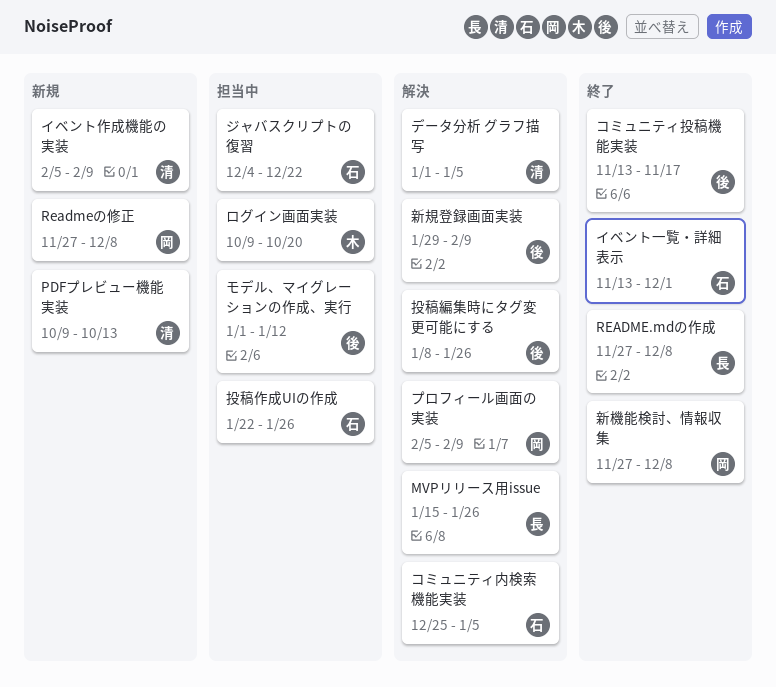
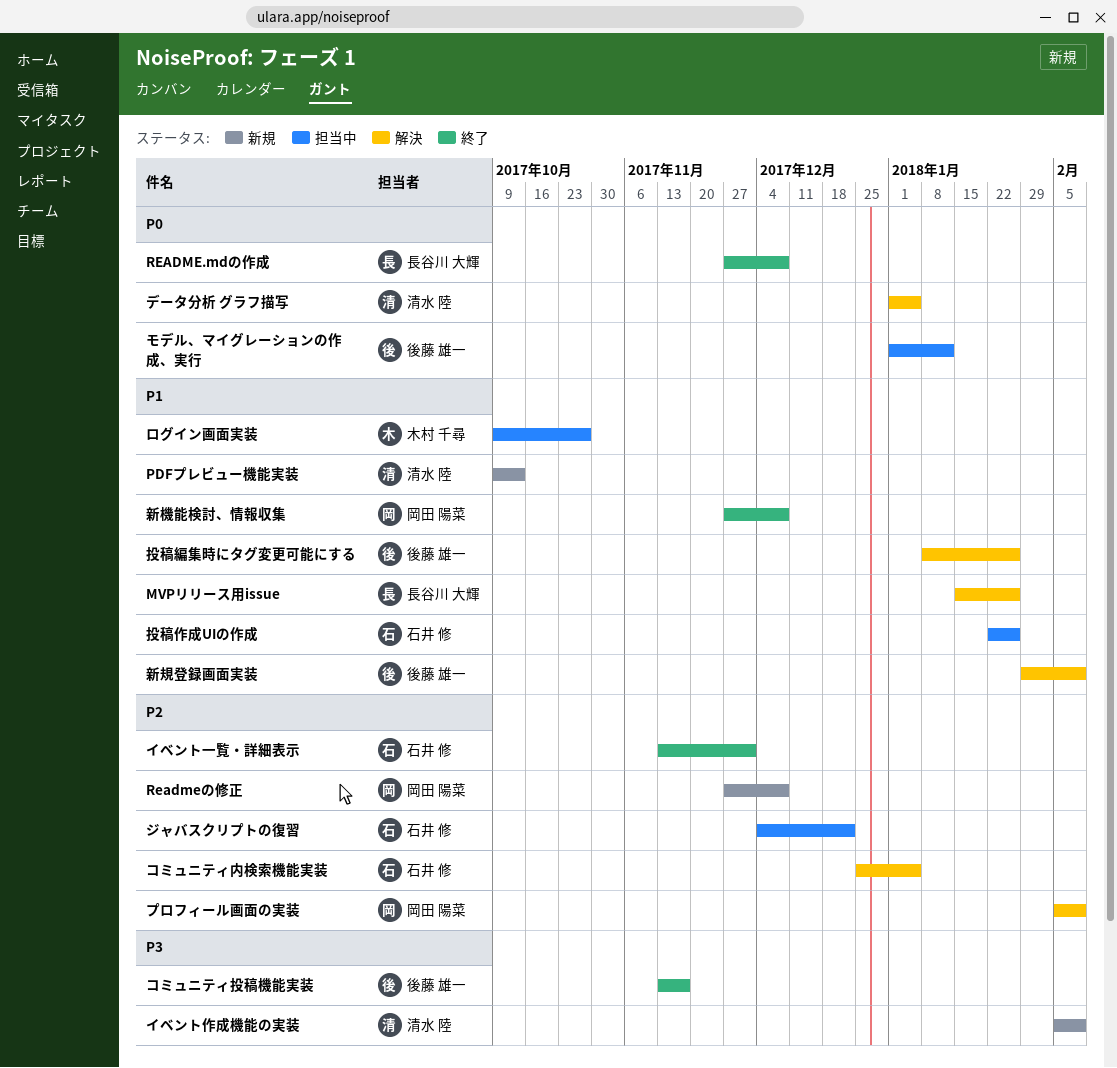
ログイン画面実装, due: Oct 20 -> Oct 27

